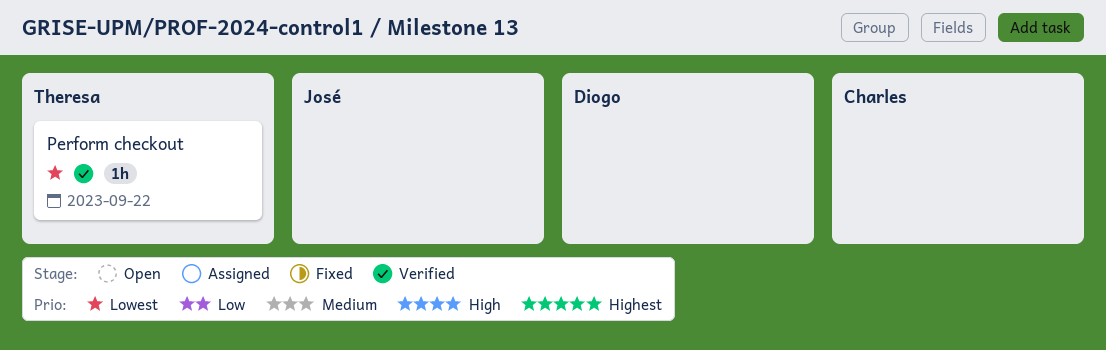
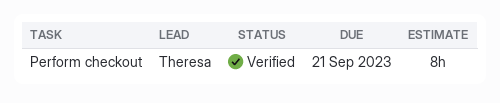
Perform checkout, estimate: 1h -> 8h
Perform checkout, due: Sep 22 -> Sep 21

